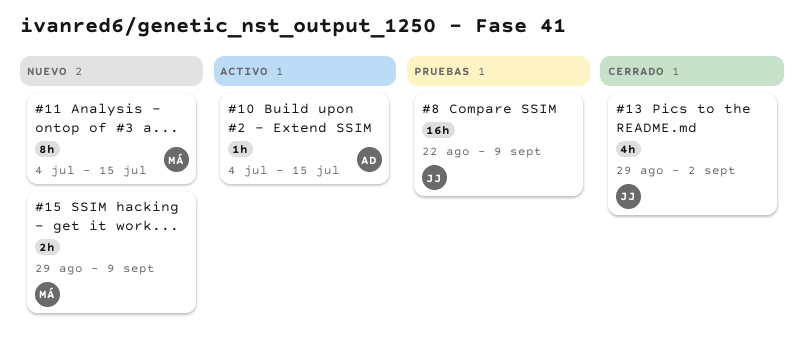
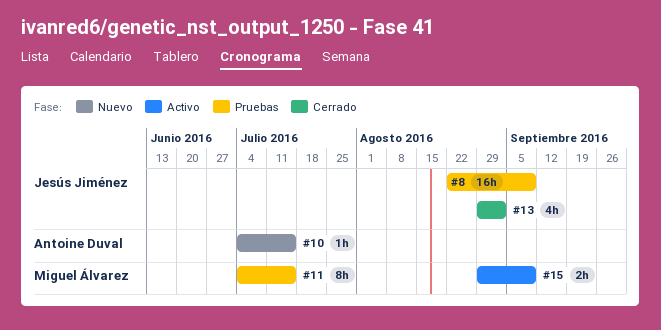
#10, status: Activo -> Nuevo
#11, status: Nuevo -> Pruebas
#15, status: Nuevo -> Activo

